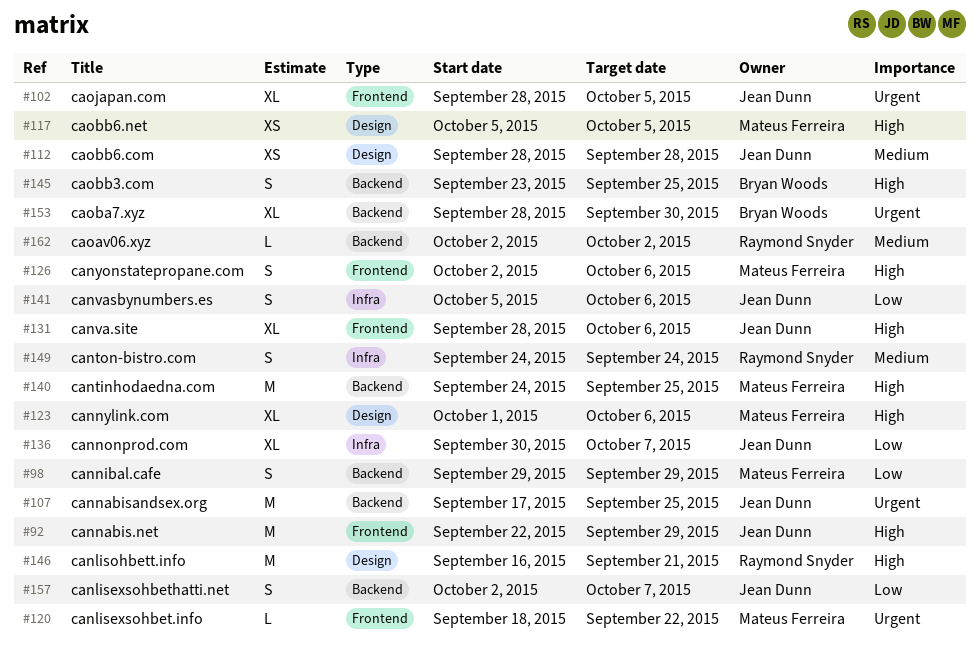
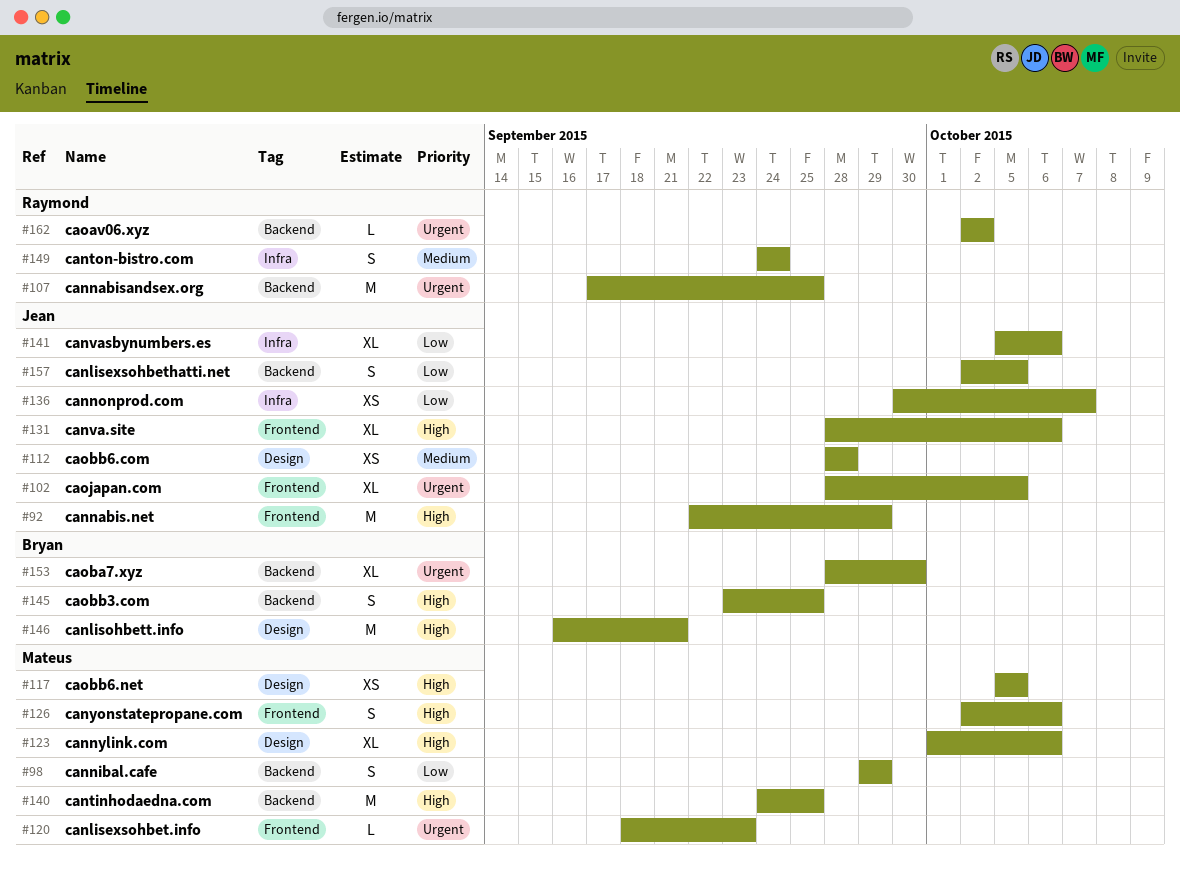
#107, owner: Jean Dunn -> Raymond Snyder
#120, due: Sep 22 -> Sep 23
#136, estimate: XL -> XS
#141, estimate: S -> XL
#146, owner: Raymond Snyder -> Bryan Woods
#157, due: Oct 7 -> Oct 5
#162, priority: Medium -> Urgent

